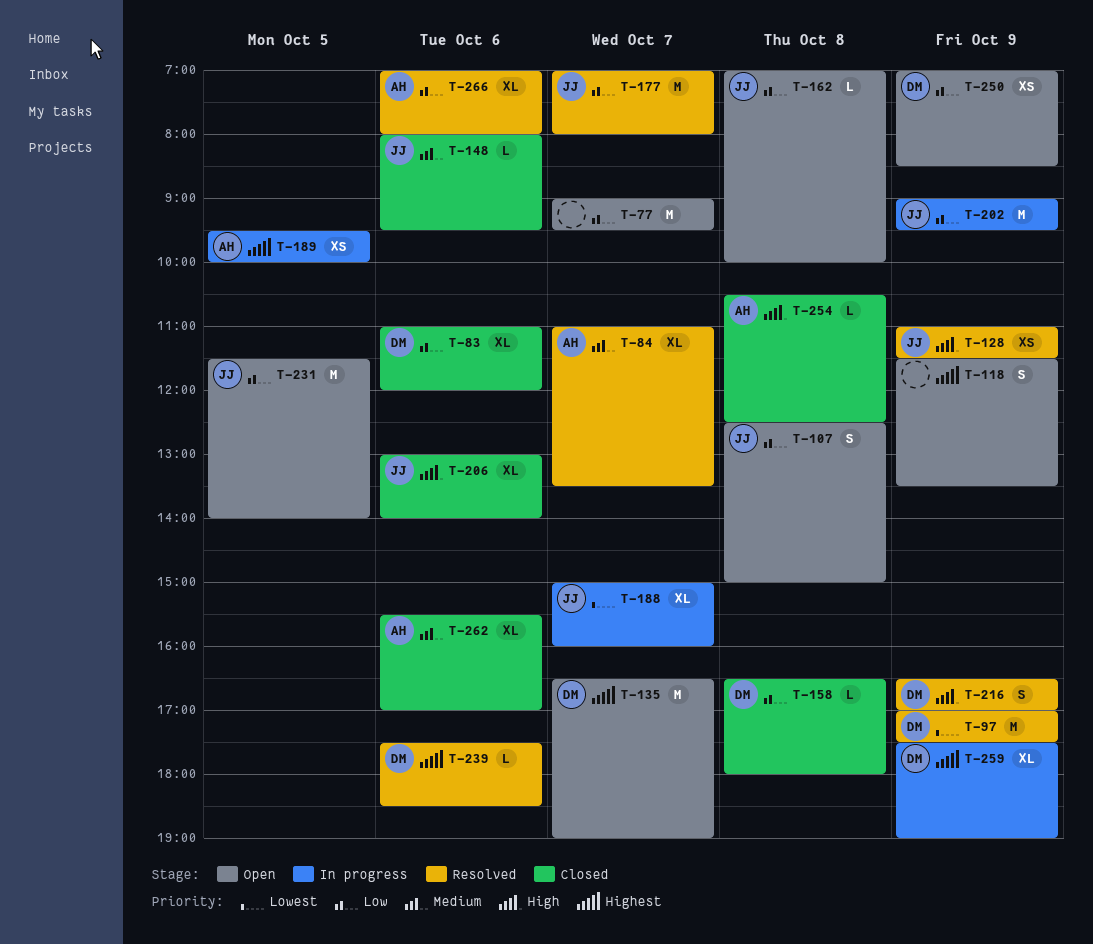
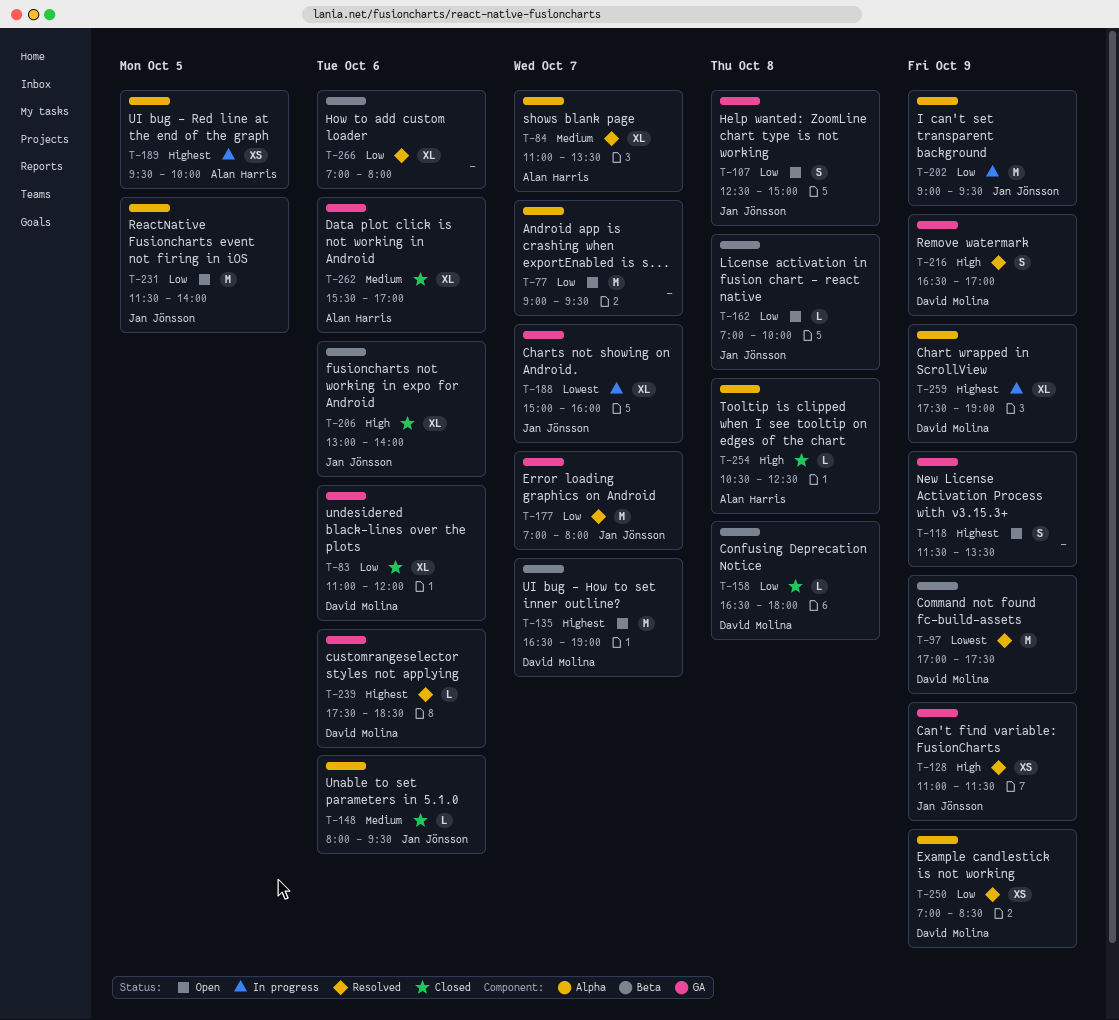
T-250, status: Open -> Resolved
T-266, owner: Alan Harris -> none

